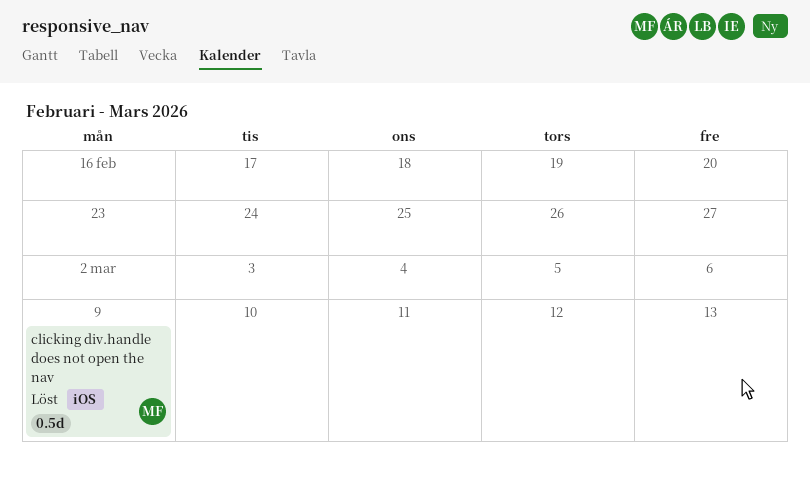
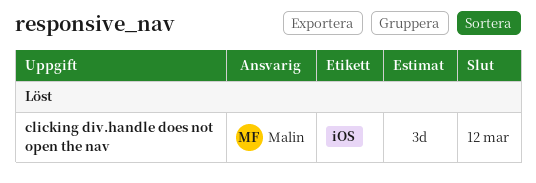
clicking div.handle does not open the nav, estimate: 0.5d -> 3d
clicking div.handle does not open the nav, due: Mar 9 -> Mar 12

